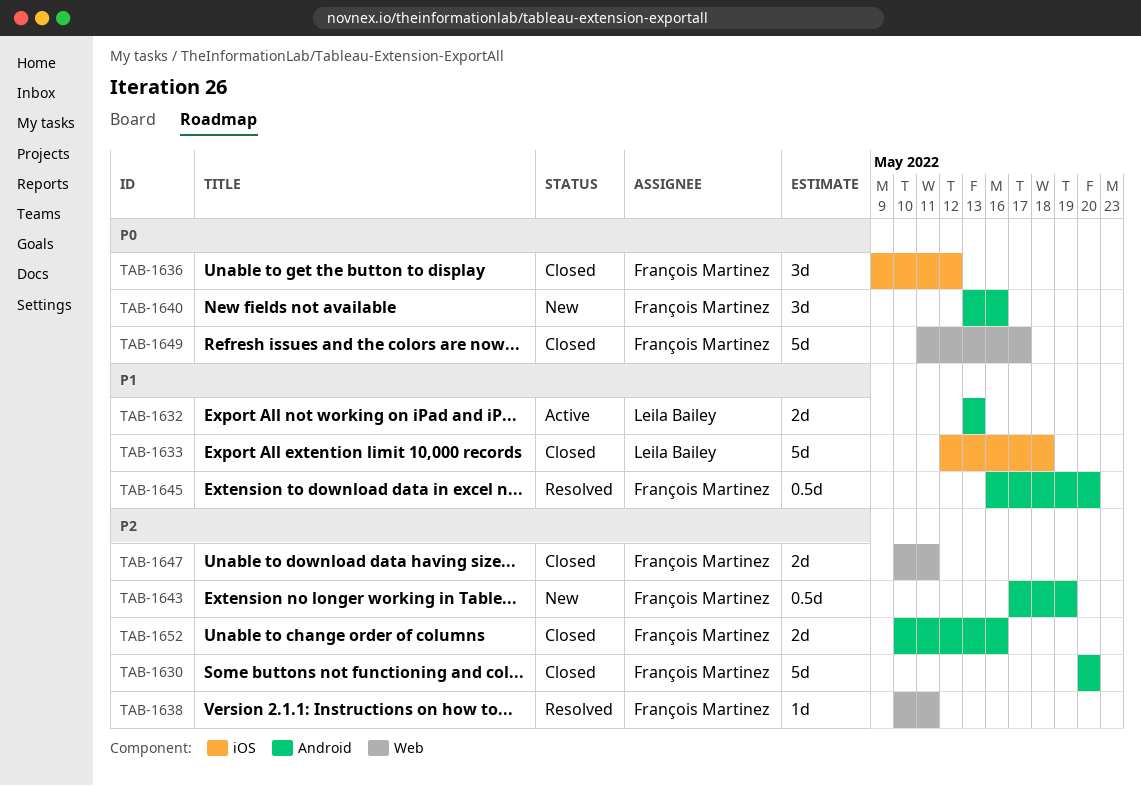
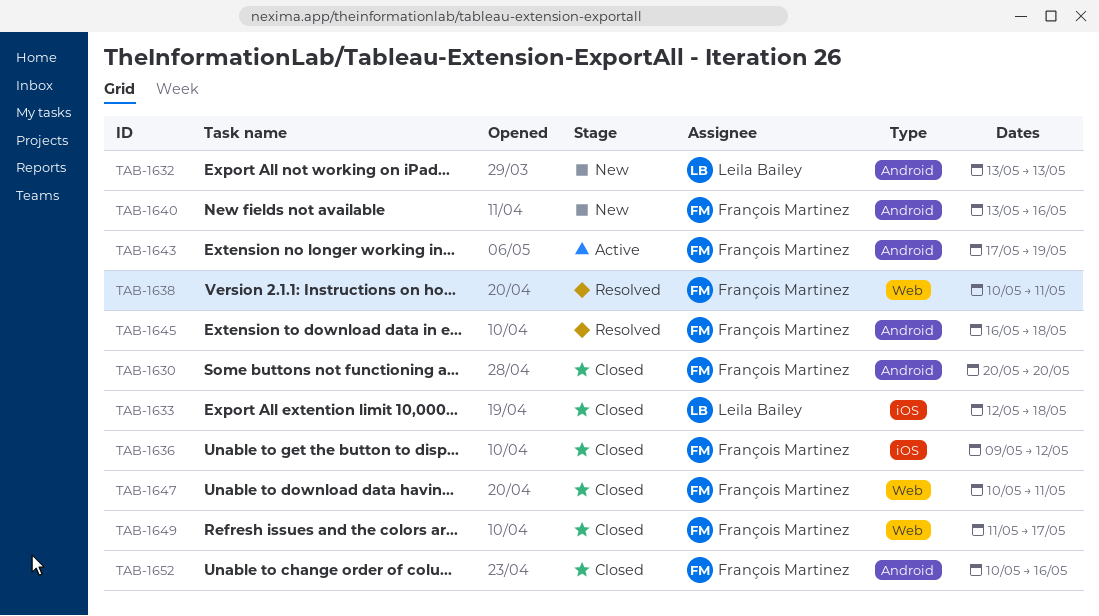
TAB-1632, status: Active -> New
TAB-1643, status: New -> Active
TAB-1645, due: May 20 -> May 18

